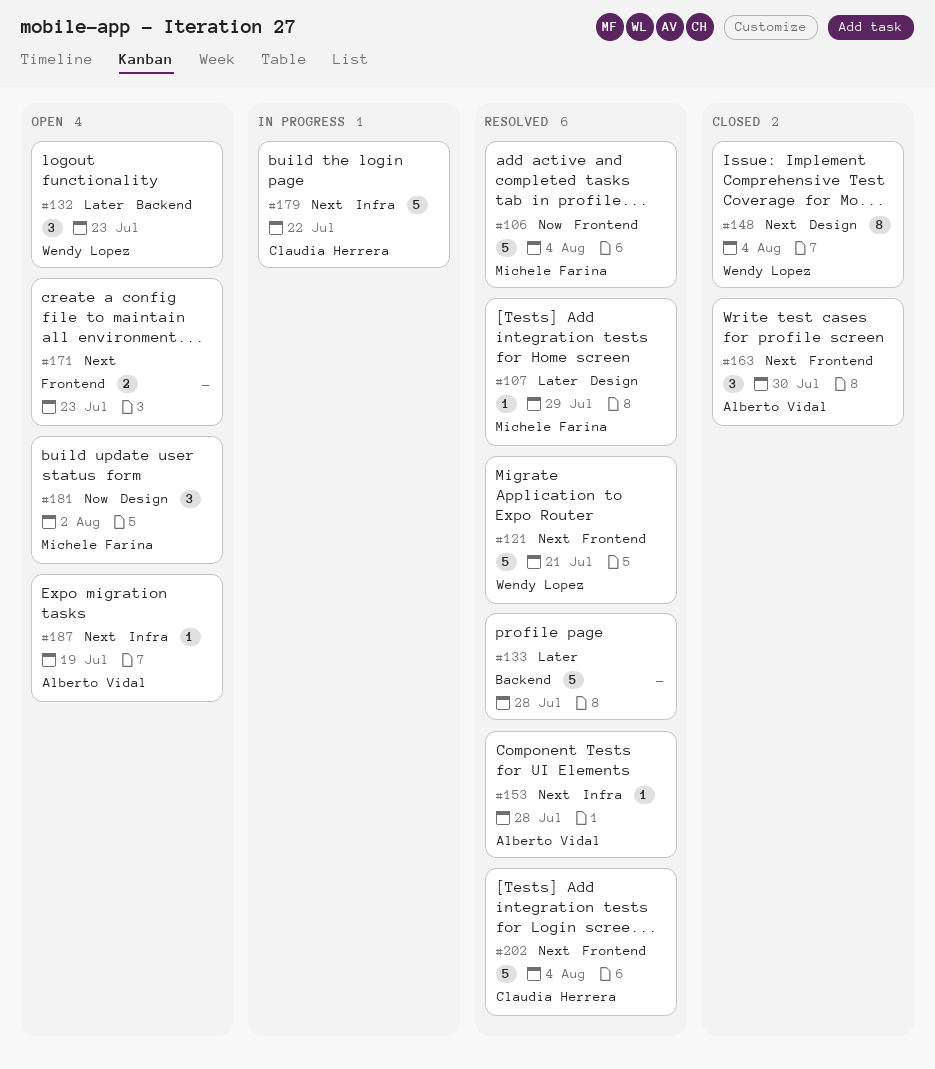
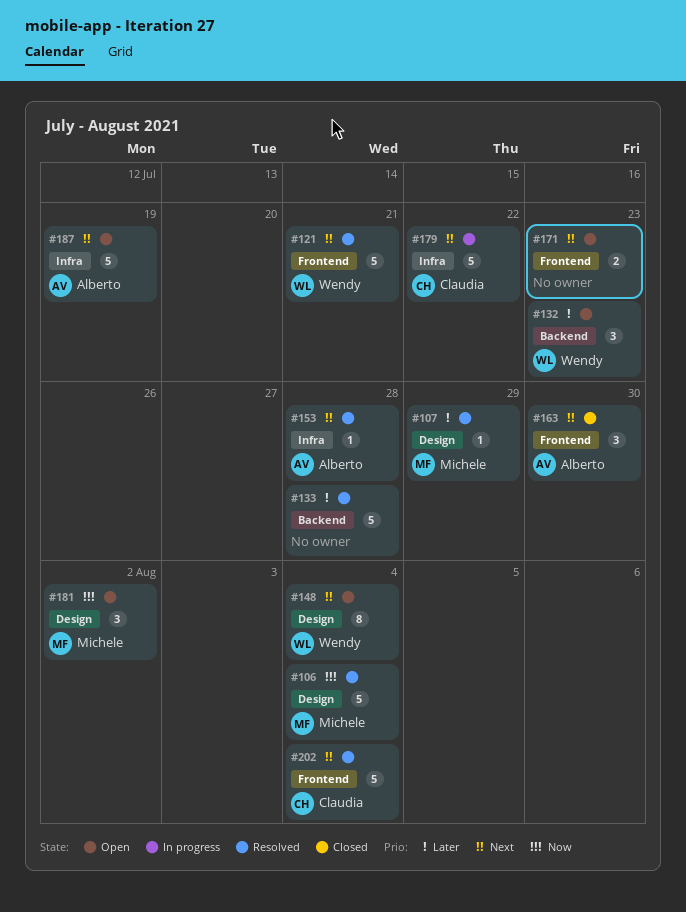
#106, label: Frontend -> Design
#148, status: Closed -> Open
#187, estimate: 1 -> 5

